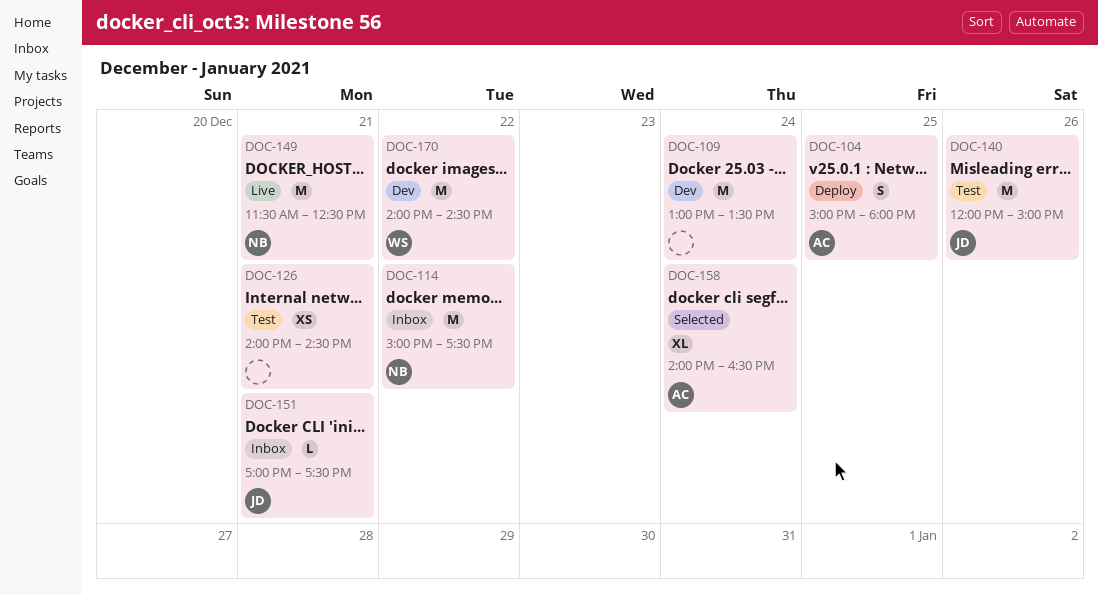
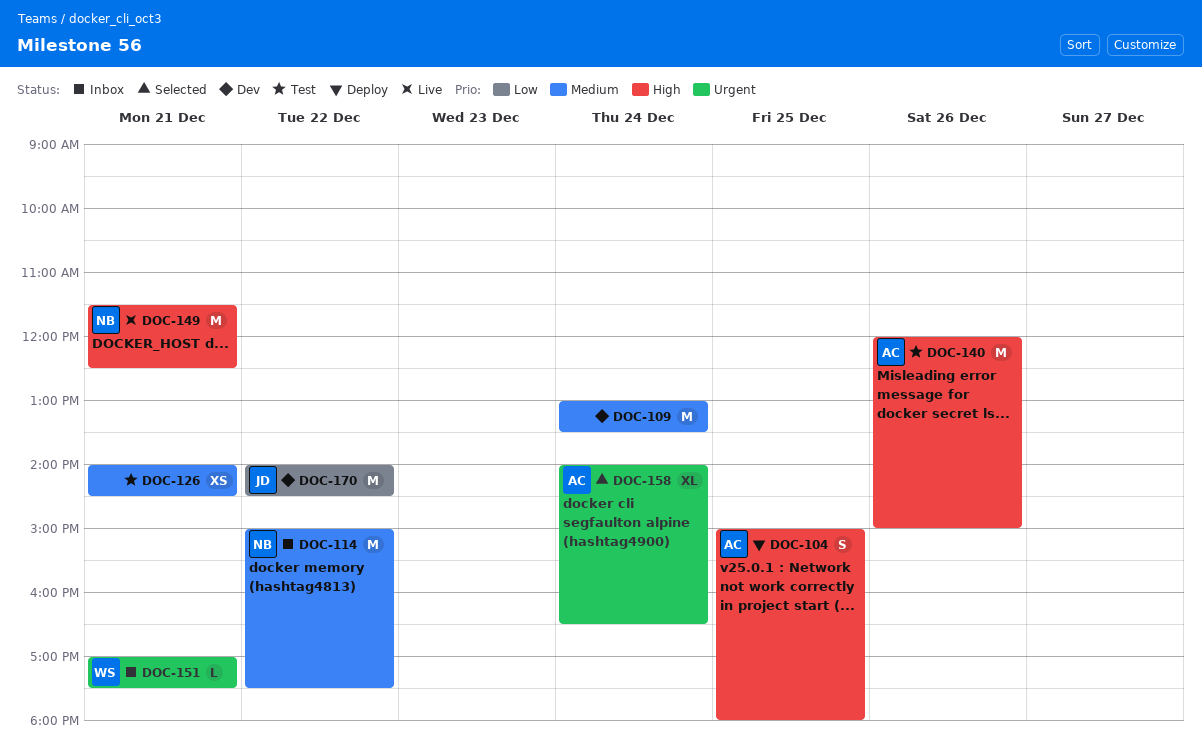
DOC-140, owner: JD -> AC
DOC-151, owner: JD -> WS
DOC-170, owner: WS -> JD

